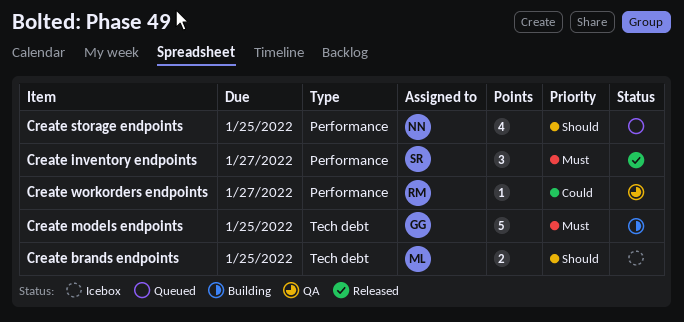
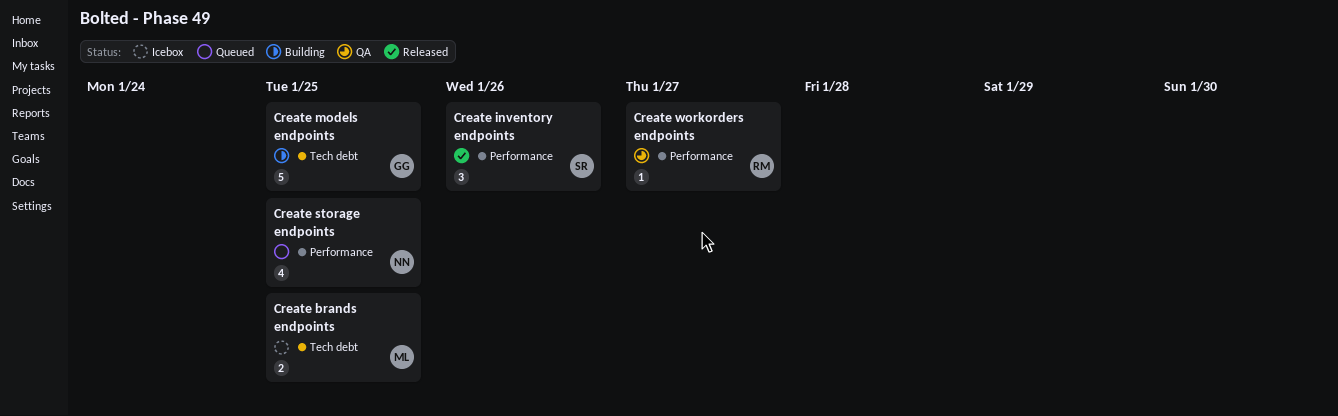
Create inventory endpoints, due: Jan 27 -> Jan 26

